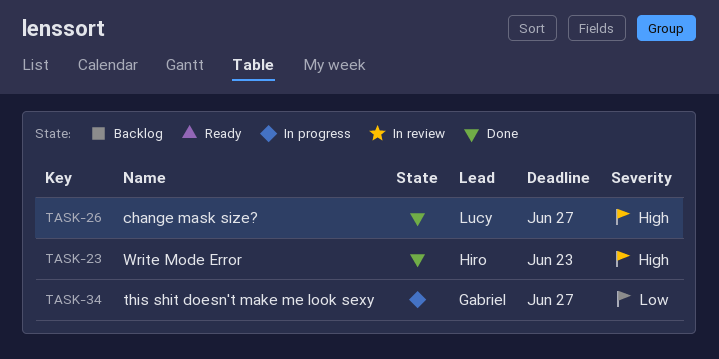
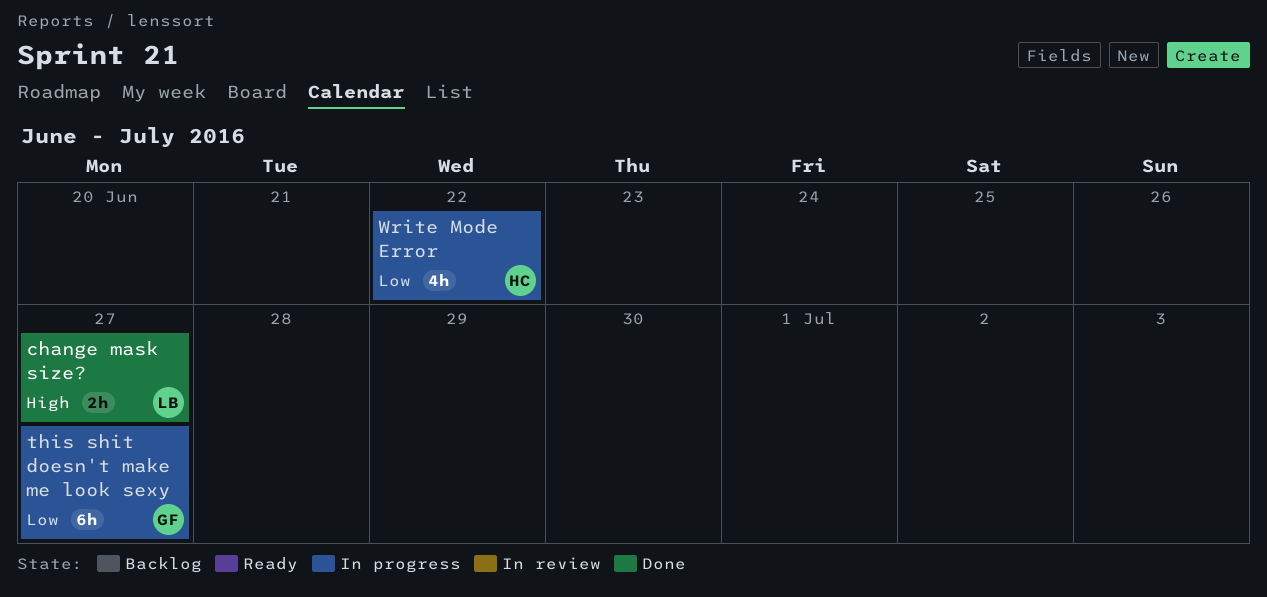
Write Mode Error, status: Done -> In progress
Write Mode Error, priority: High -> Low
Write Mode Error, due: Jun 23 -> Jun 22

